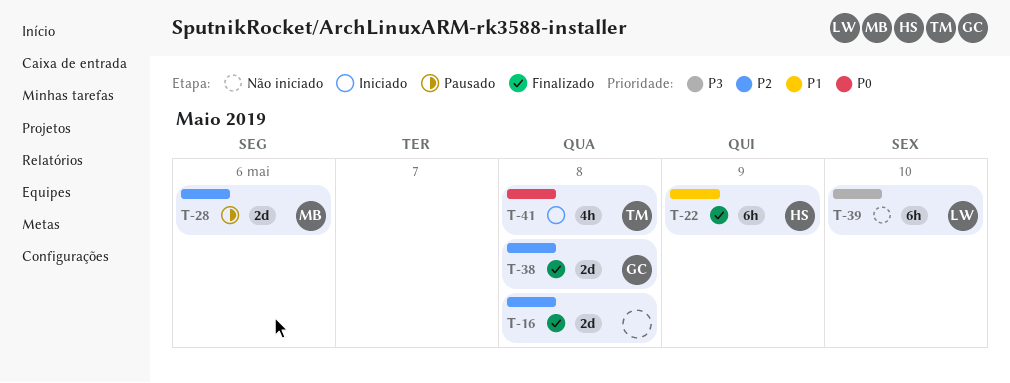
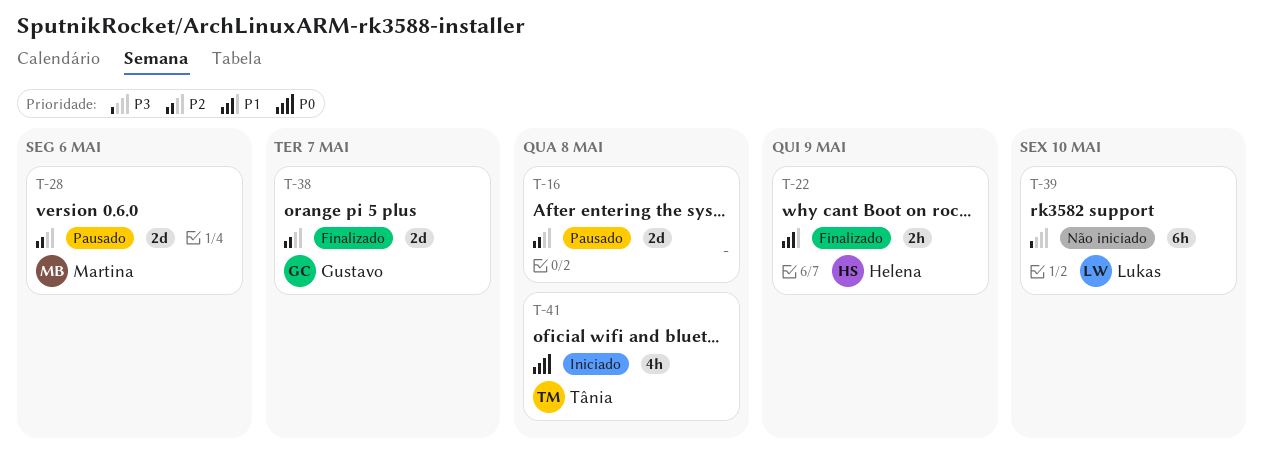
T-16, status: Finalizado -> Pausado
T-22, estimate: 6h -> 2h
T-38, due: May 8 -> May 7

